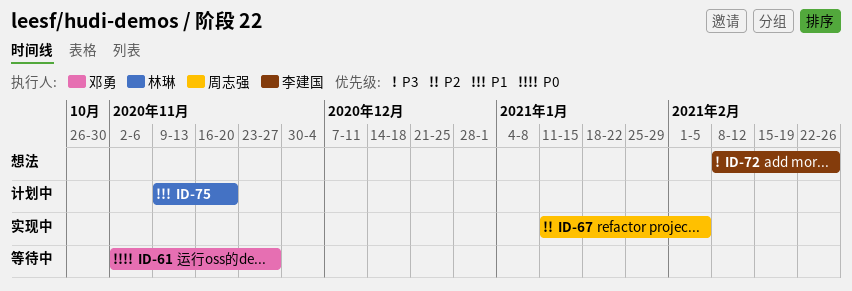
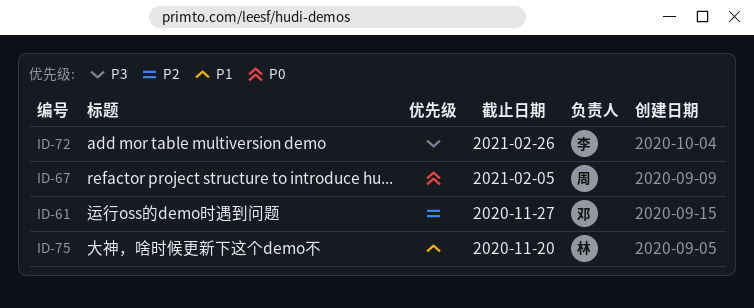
ID-61, priority: P0 -> P2
ID-67, priority: P2 -> P0

